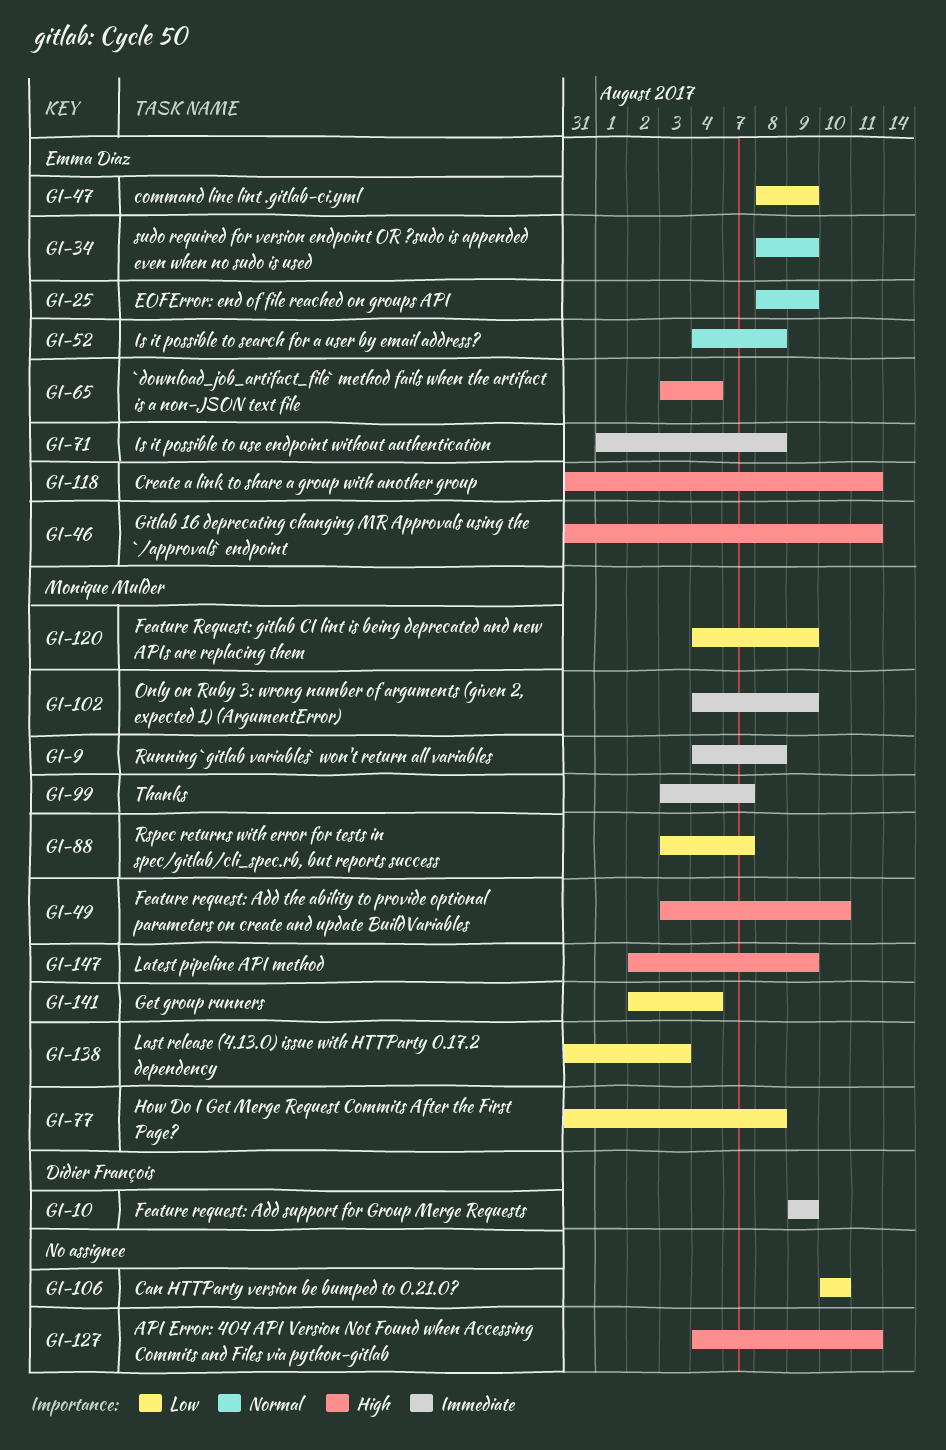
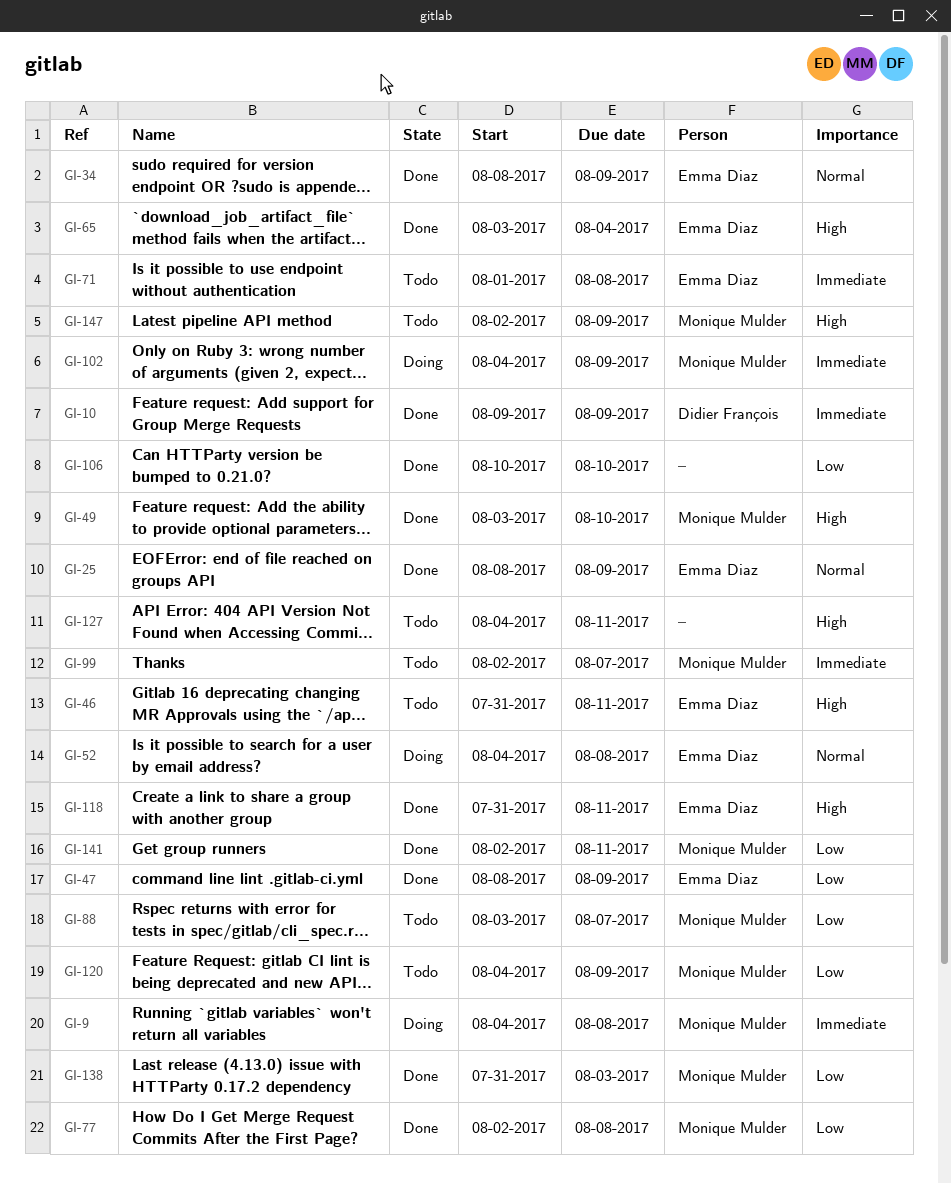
GI-77, start: Jul 31 -> Aug 2
GI-99, start: Aug 3 -> Aug 2
GI-141, due: Aug 4 -> Aug 11

